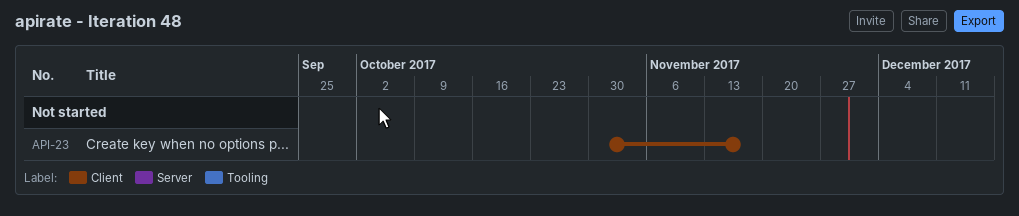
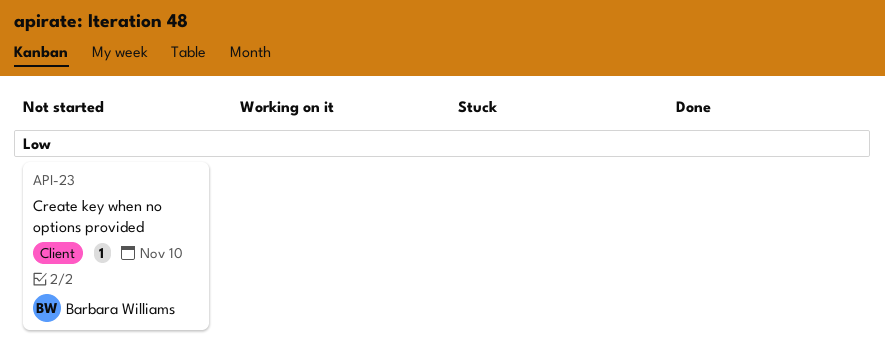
API-23, due: Nov 17 -> Nov 10

